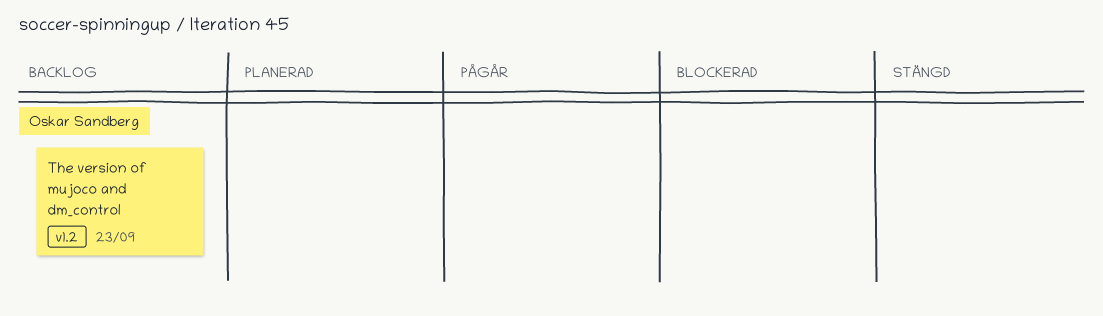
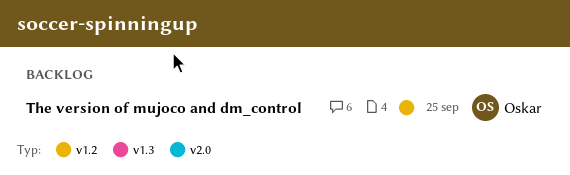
The version of mujoco and dm_control, due: Sep 23 -> Sep 25

